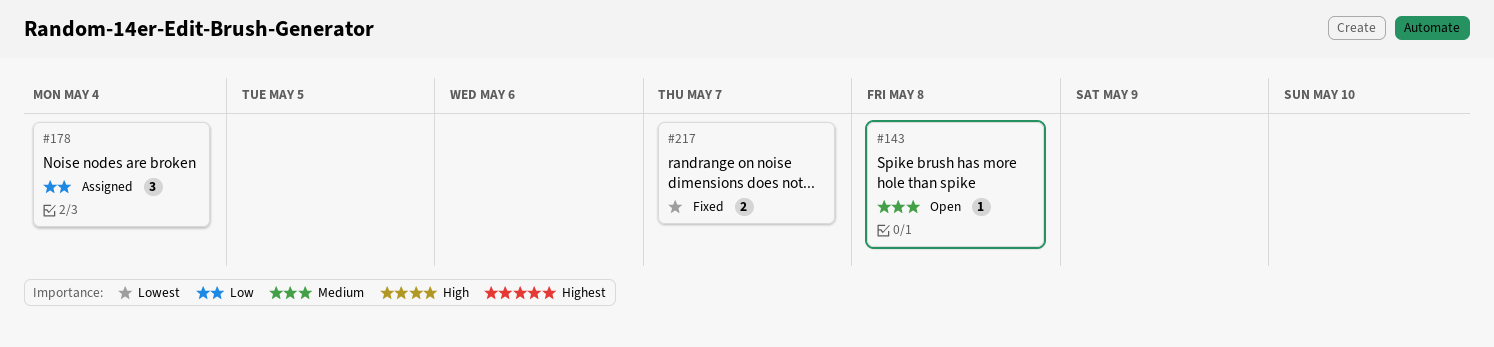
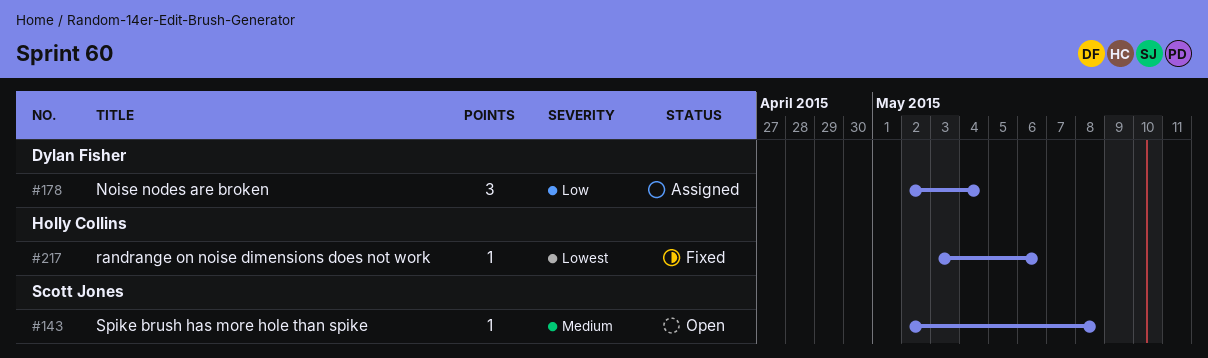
#217, estimate: 2 -> 1
#217, due: May 7 -> May 6

